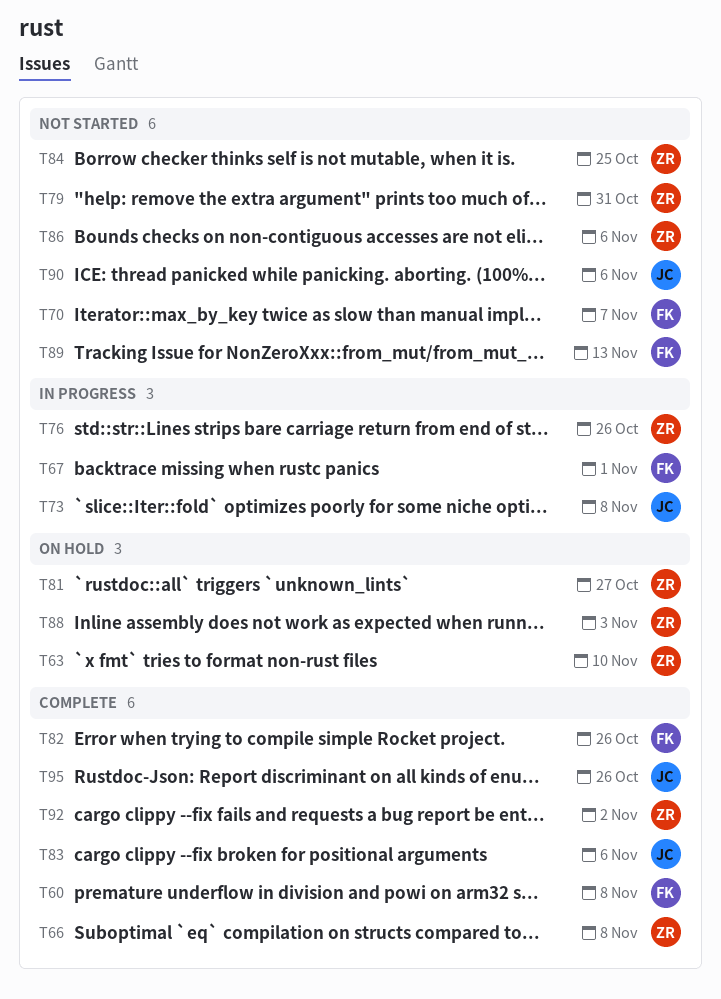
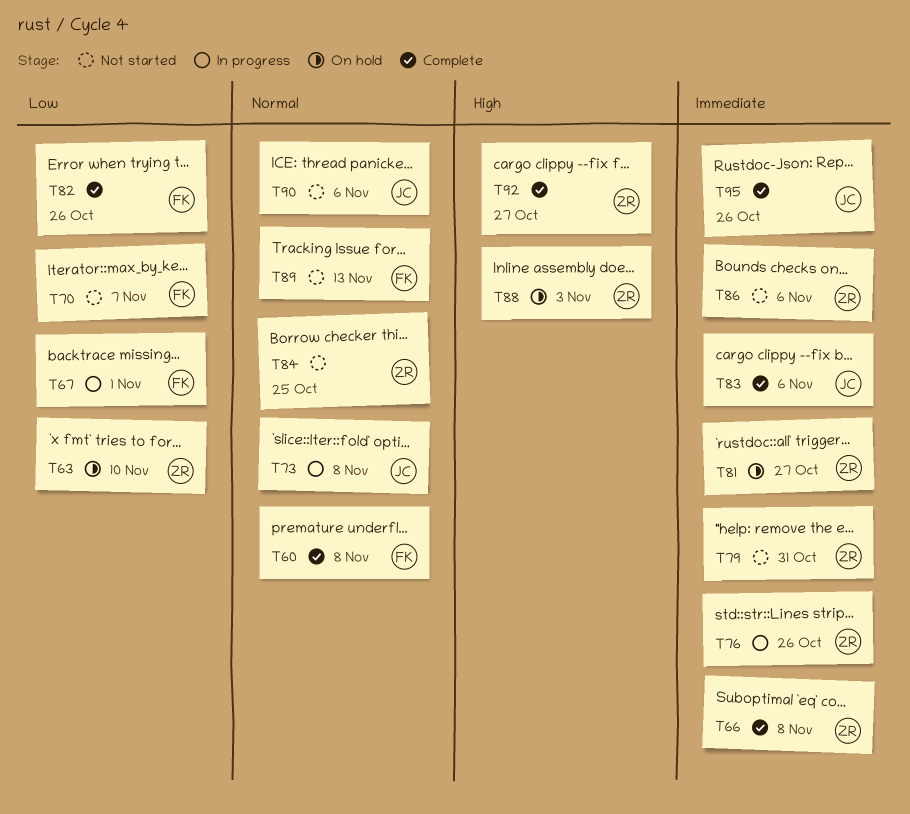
T92, due: Nov 2 -> Oct 27

